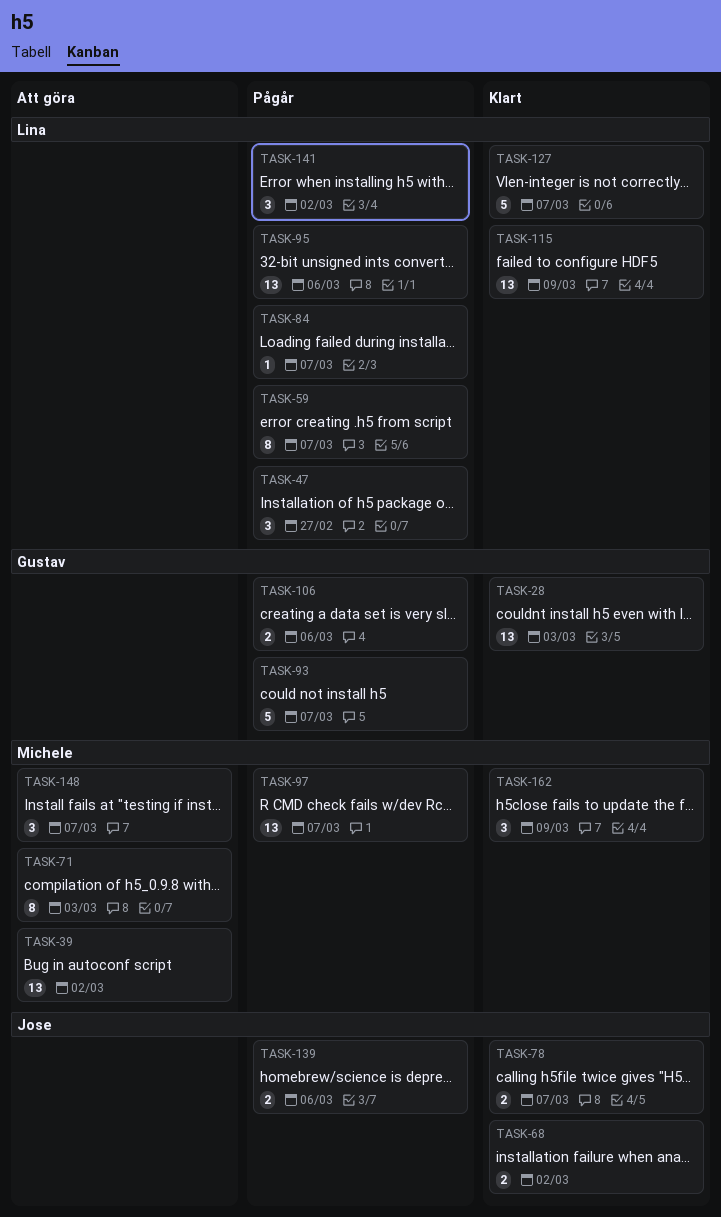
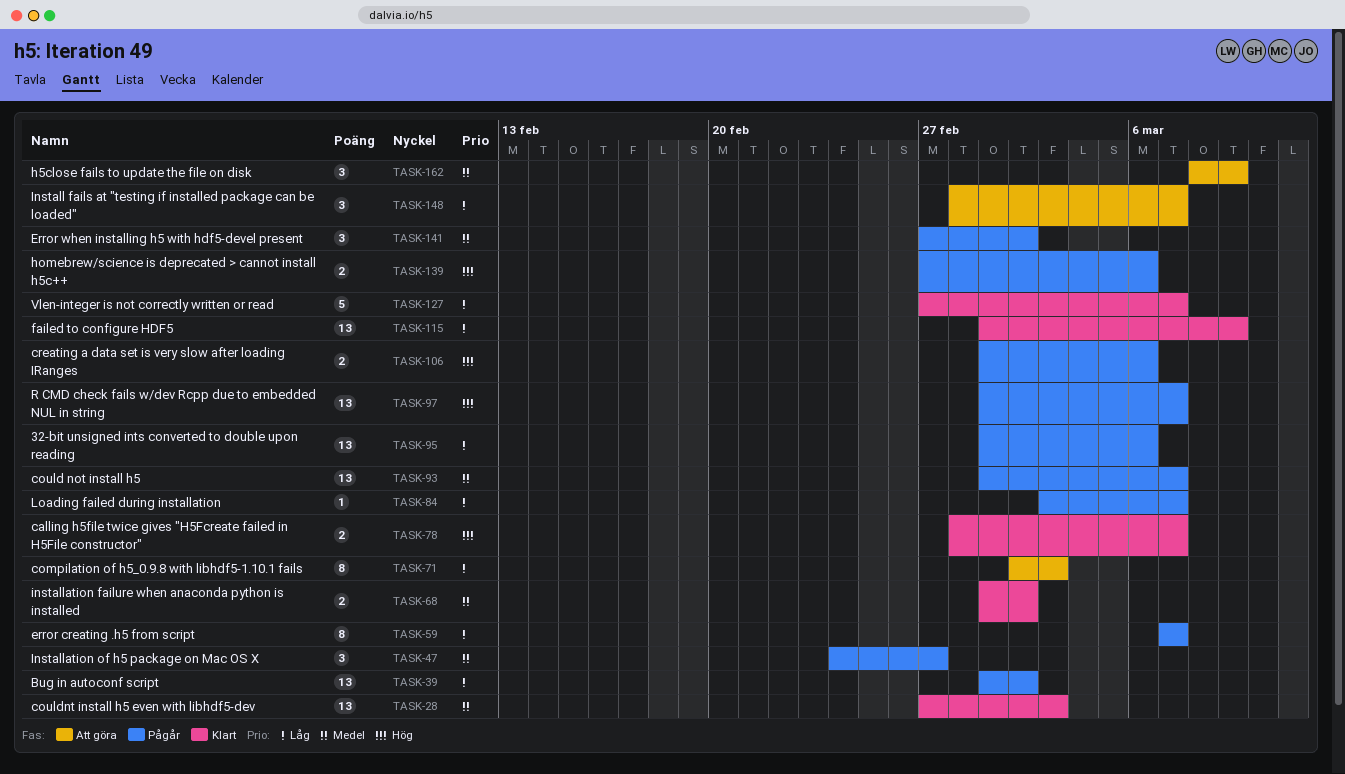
TASK-39, status: Att göra -> Pågår
TASK-93, estimate: 5 -> 13
TASK-162, status: Klart -> Att göra

